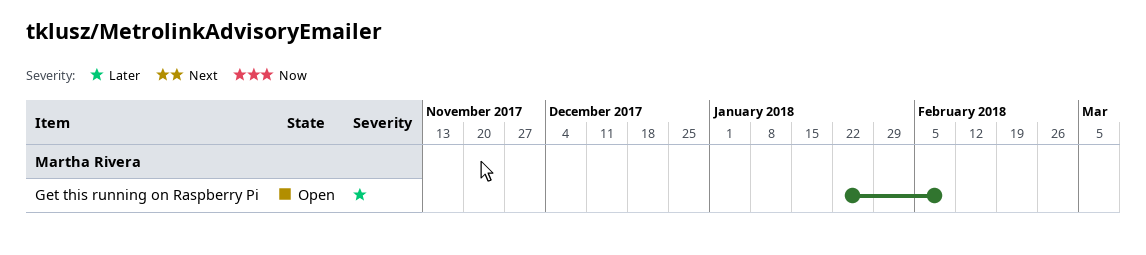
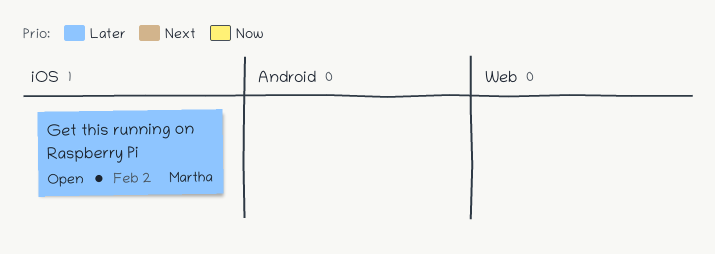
Get this running on Raspberry Pi, due: Feb 9 -> Feb 2

